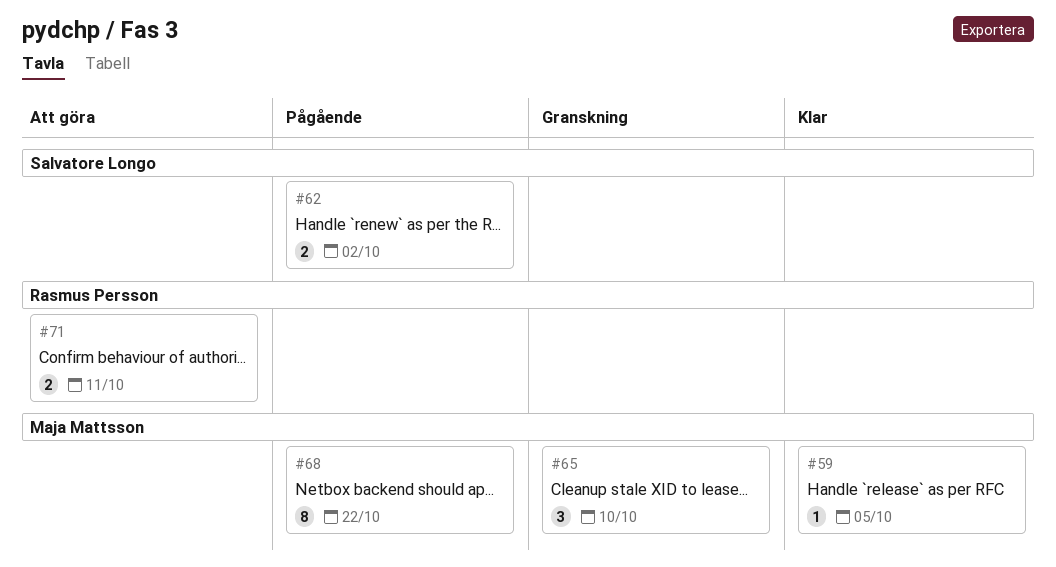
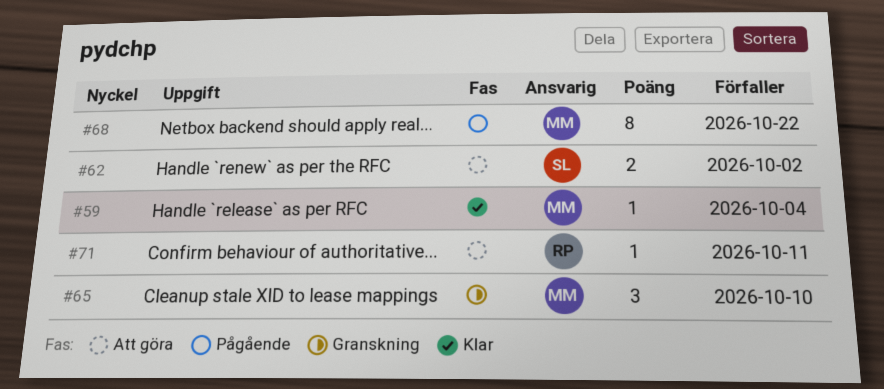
#59, due: Oct 5 -> Oct 4
#62, status: Pågående -> Att göra
#71, estimate: 2 -> 1

